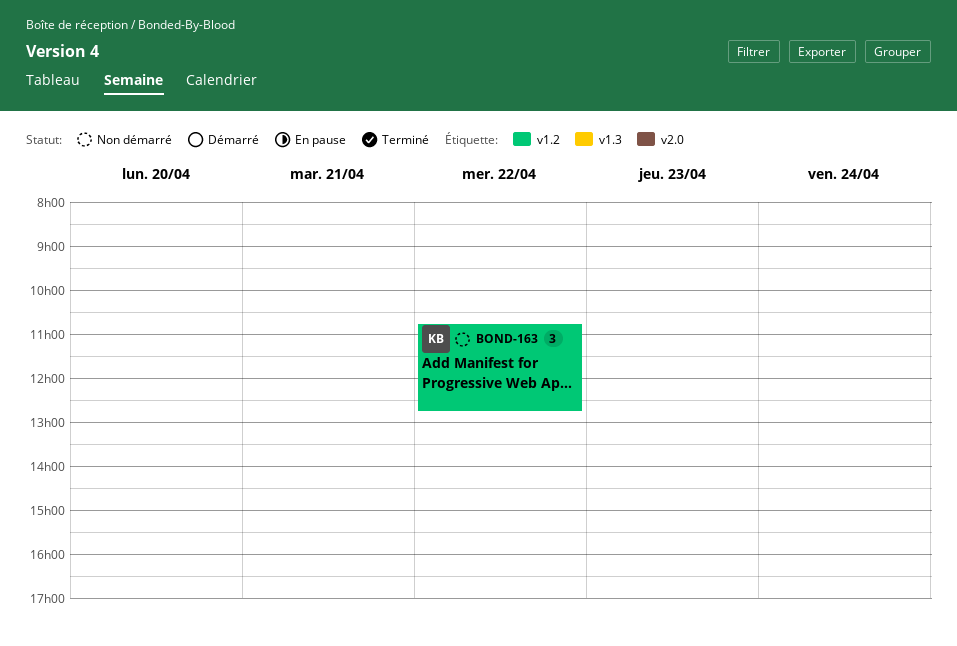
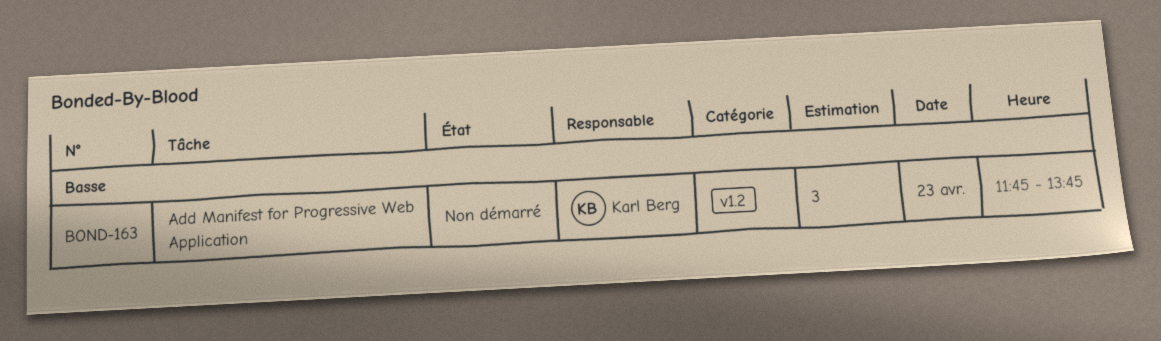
BOND-163, day: Apr 22 -> Apr 23
BOND-163, begins: 10:45 -> 11:45
BOND-163, ends: 12:45 -> 13:45

